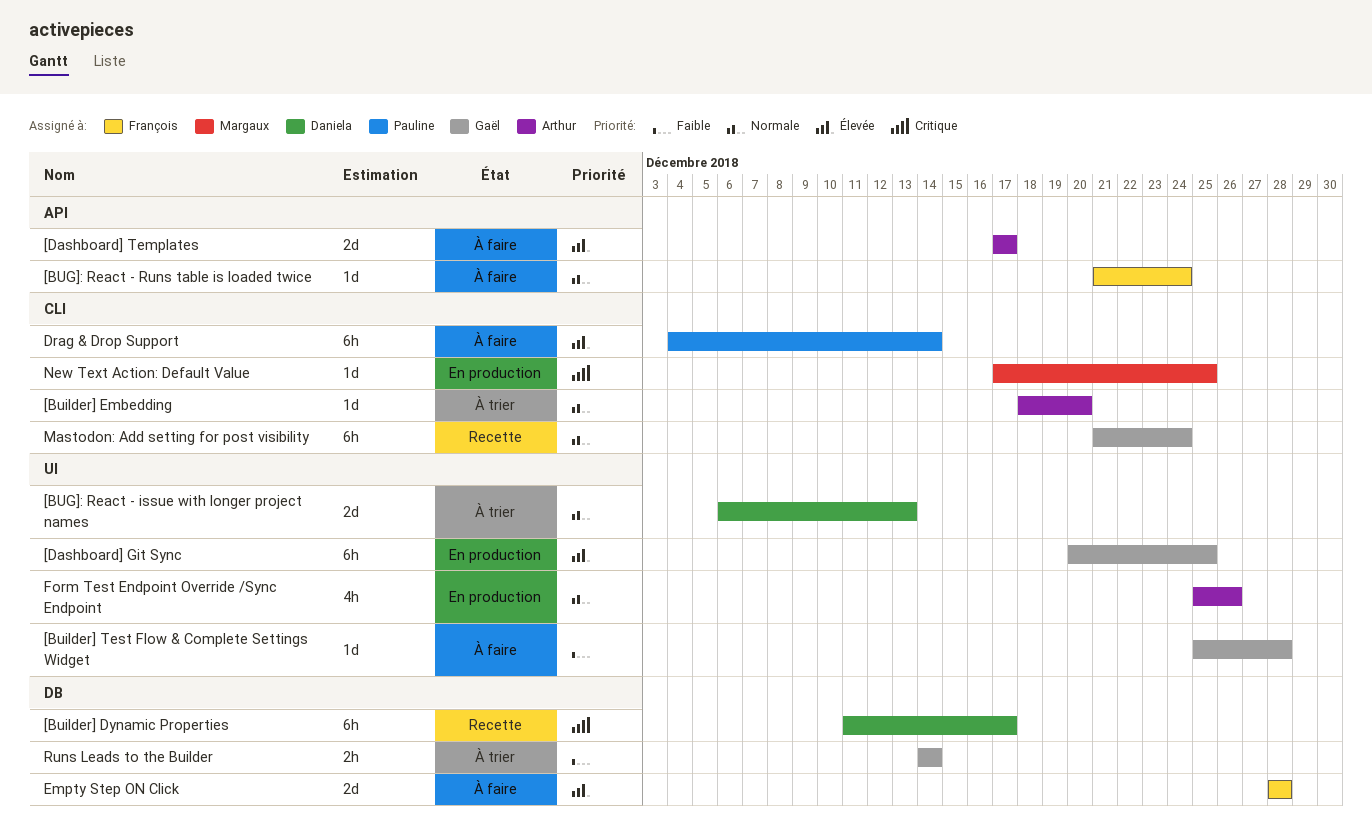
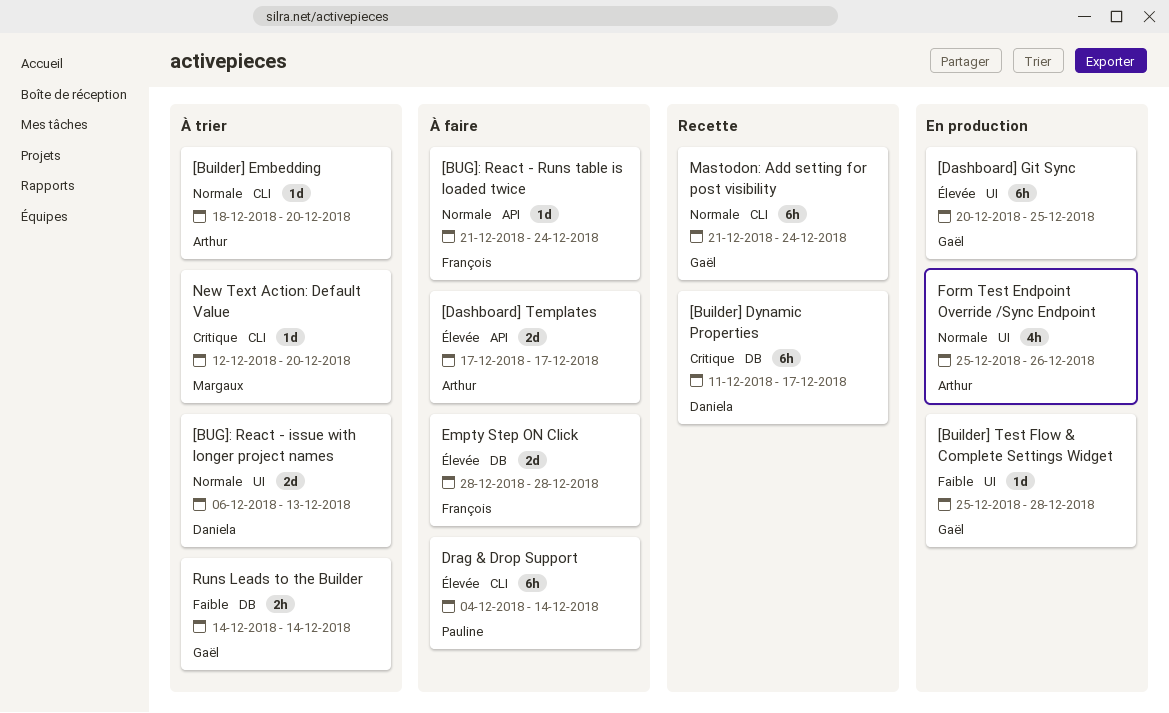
[Builder] Test Flow & Complete Settings Widget, status: À faire -> En production
New Text Action: Default Value, status: En production -> À trier
New Text Action: Default Value, start: Dec 17 -> Dec 12
New Text Action: Default Value, due: Dec 25 -> Dec 20

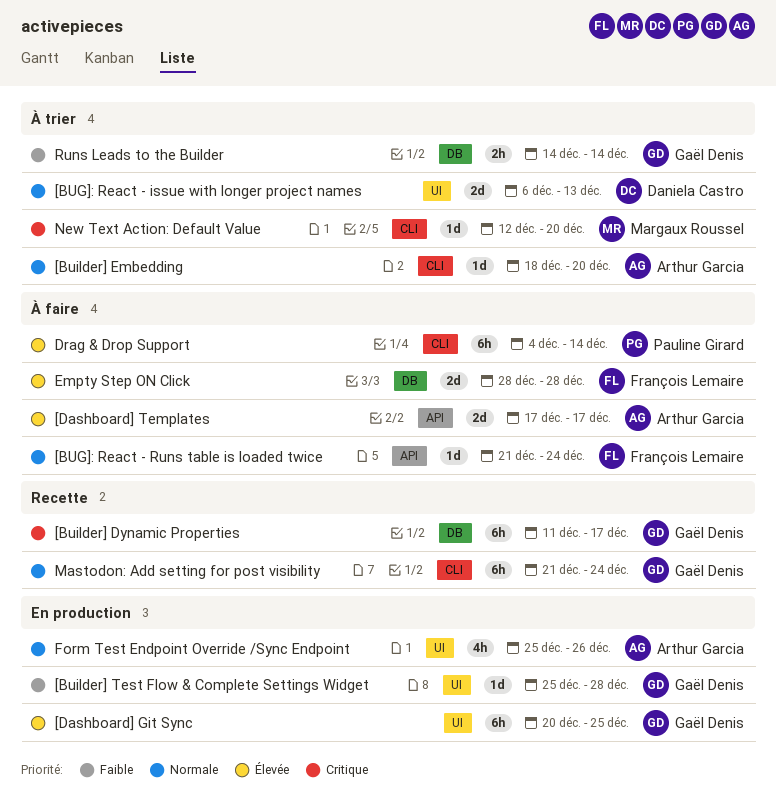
[Builder] Dynamic Properties, owner: Daniela Castro -> Gaël Denis

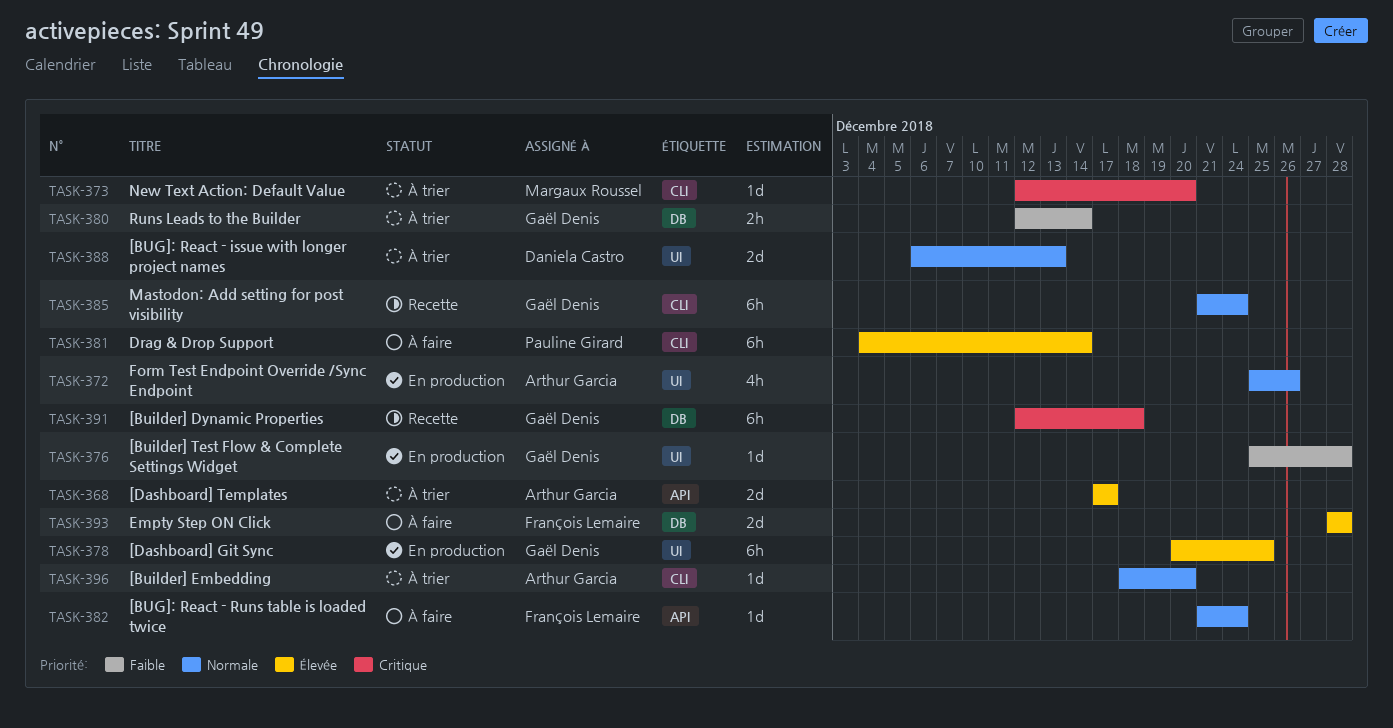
[Builder] Dynamic Properties, start: Dec 11 -> Dec 12
[Builder] Dynamic Properties, due: Dec 17 -> Dec 18
[Dashboard] Templates, status: À faire -> À trier
Runs Leads to the Builder, start: Dec 14 -> Dec 12

